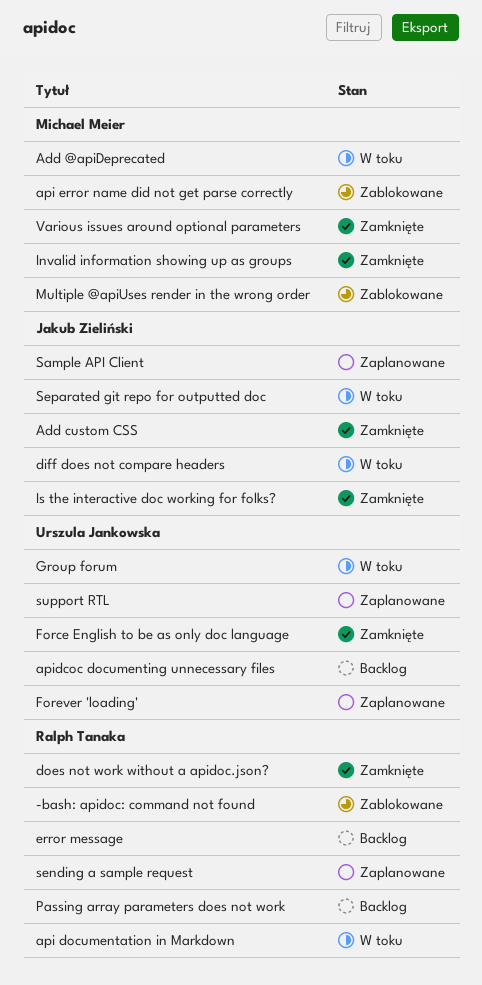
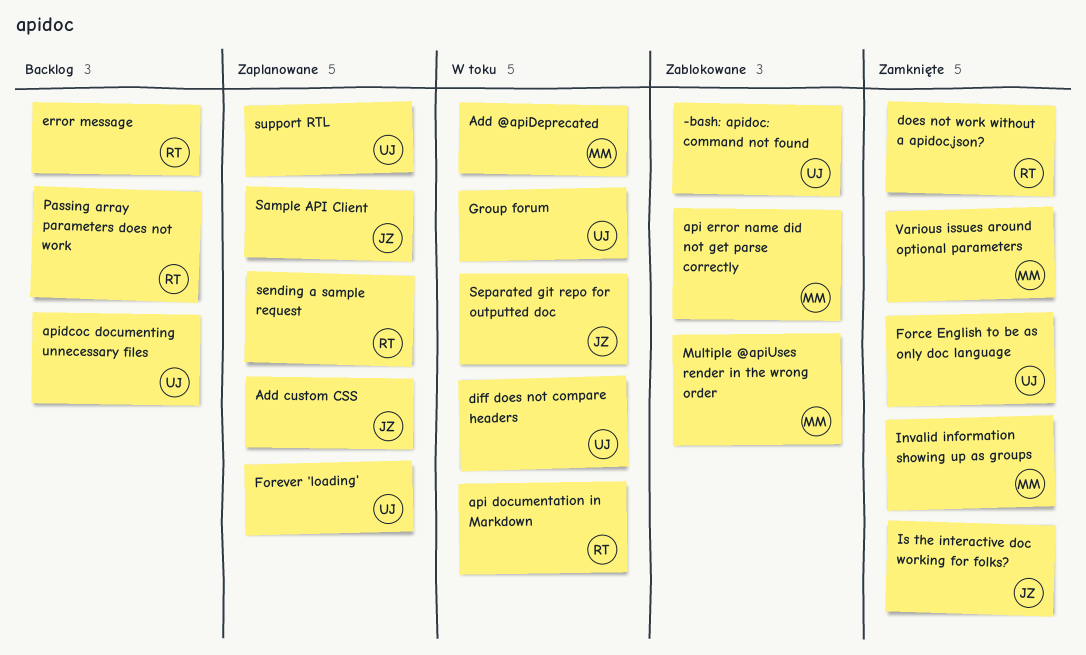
-bash: apidoc: command not found, owner: Ralph Tanaka -> Urszula Jankowska
Add custom CSS, status: Zamknięte -> Zaplanowane
diff does not compare headers, owner: Jakub Zieliński -> Urszula Jankowska

